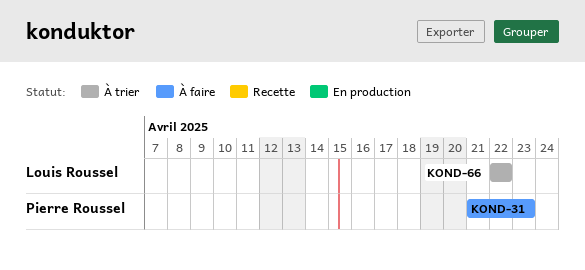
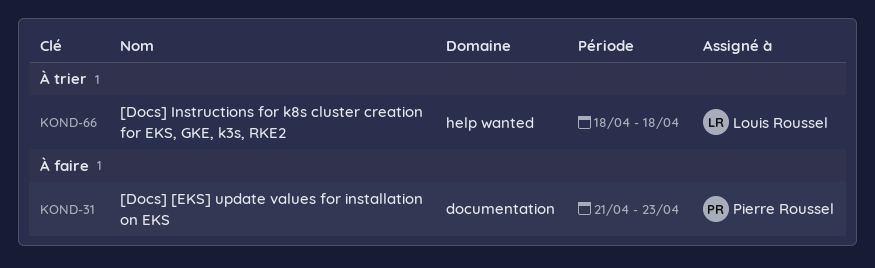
KOND-66, start: Apr 22 -> Apr 18
KOND-66, due: Apr 22 -> Apr 18

